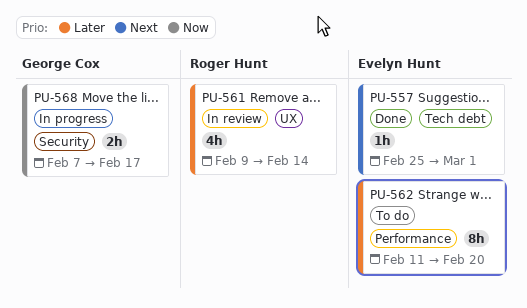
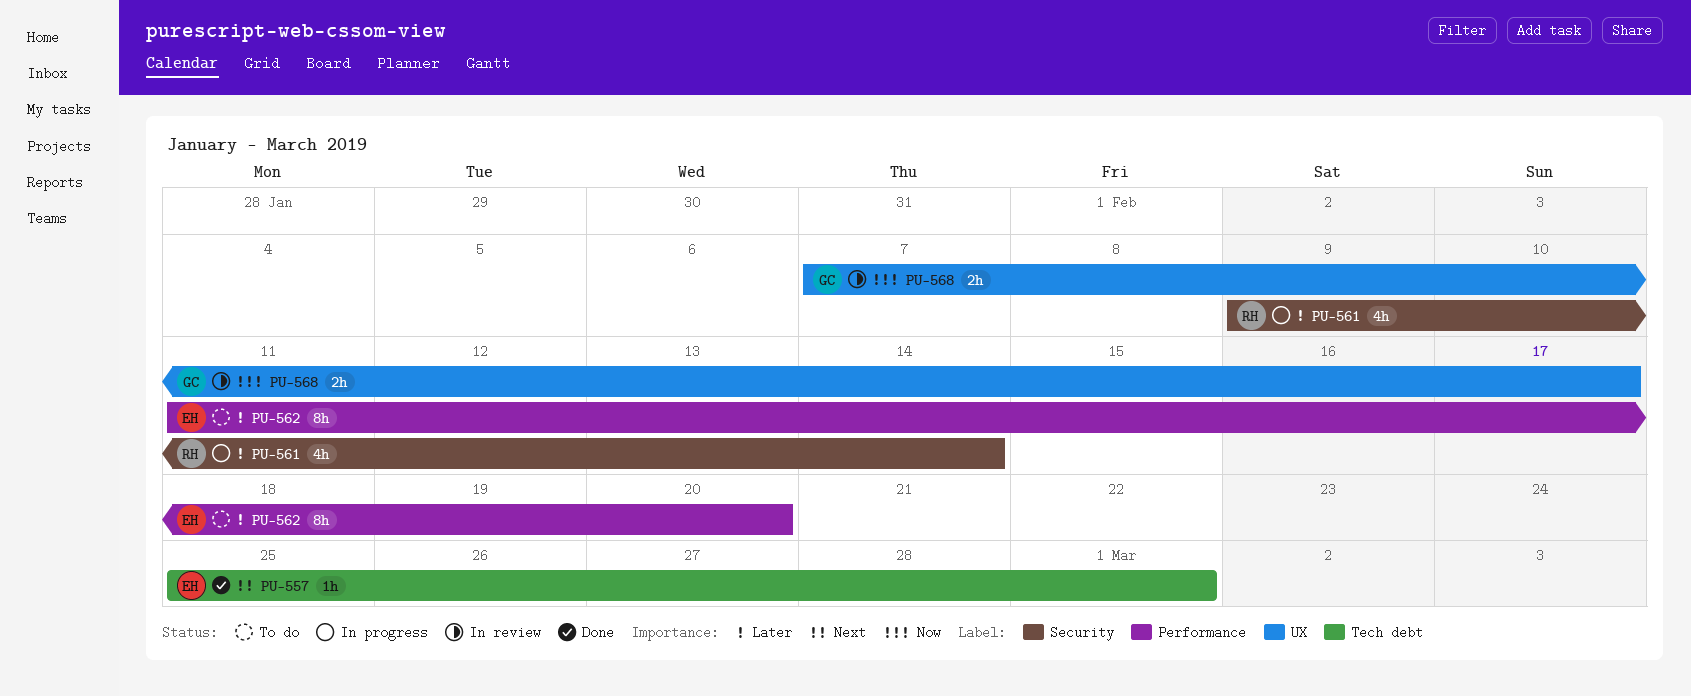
PU-561, status: In review -> In progress
PU-561, label: UX -> Security
PU-568, status: In progress -> In review
PU-568, label: Security -> UX

